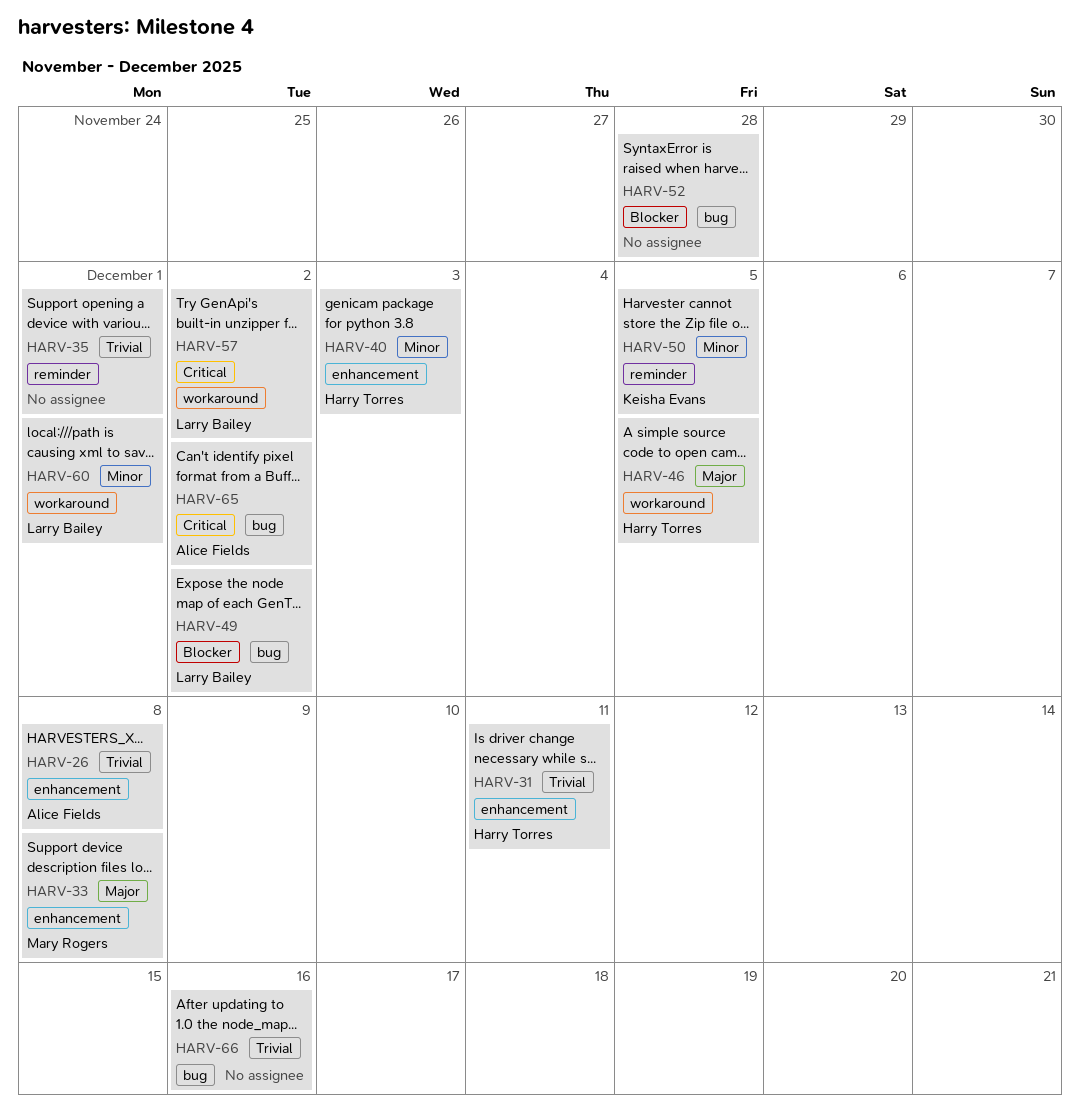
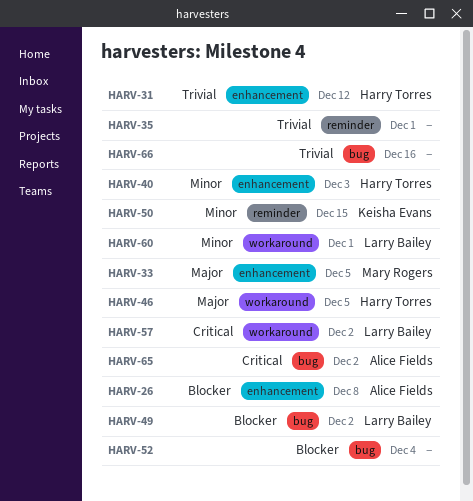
HARV-26, priority: Trivial -> Blocker
HARV-31, due: Dec 11 -> Dec 12
HARV-33, due: Dec 8 -> Dec 5
HARV-50, due: Dec 5 -> Dec 15
HARV-52, due: Nov 28 -> Dec 4

